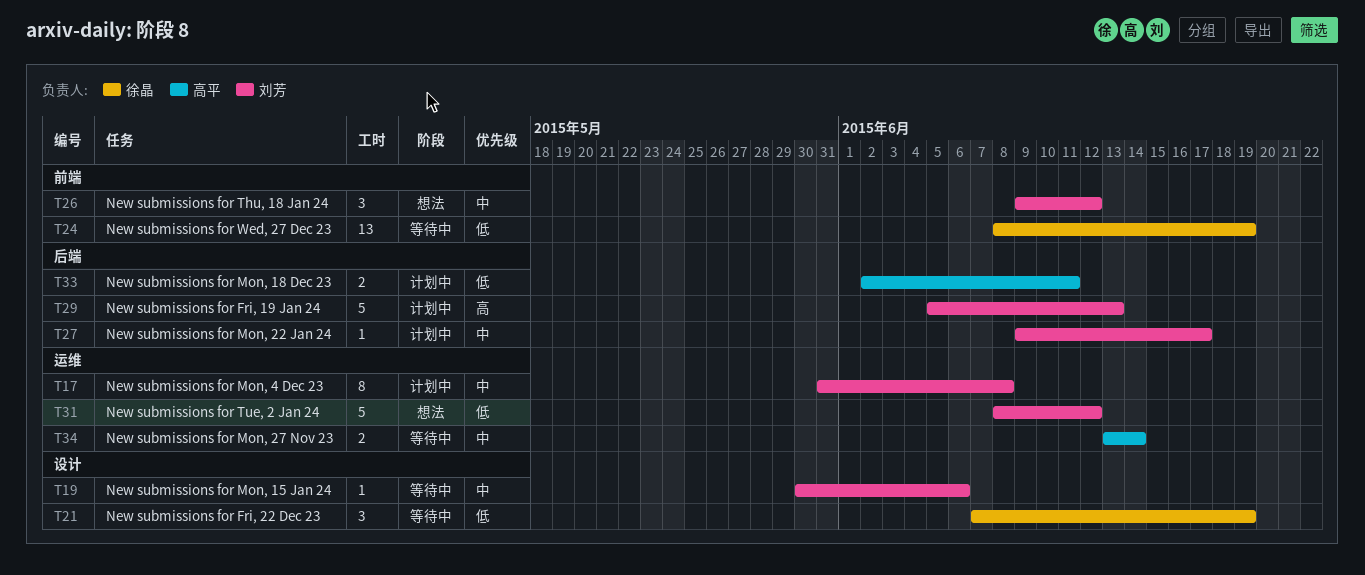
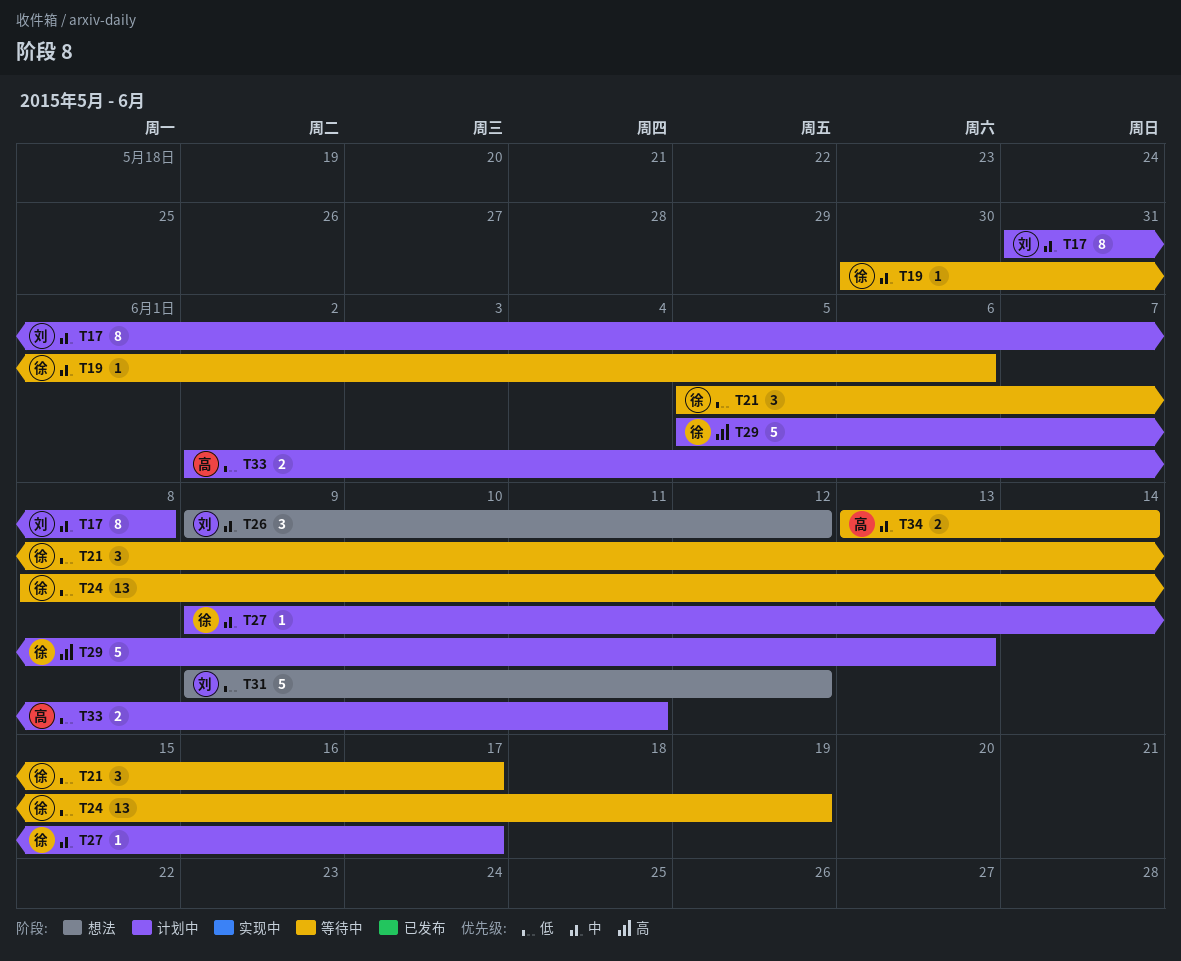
T19, owner: 刘芳 -> 徐晶
T21, start: Jun 7 -> Jun 5
T21, due: Jun 19 -> Jun 17
T27, owner: 刘芳 -> 徐晶
T29, owner: 刘芳 -> 徐晶
T31, start: Jun 8 -> Jun 9

